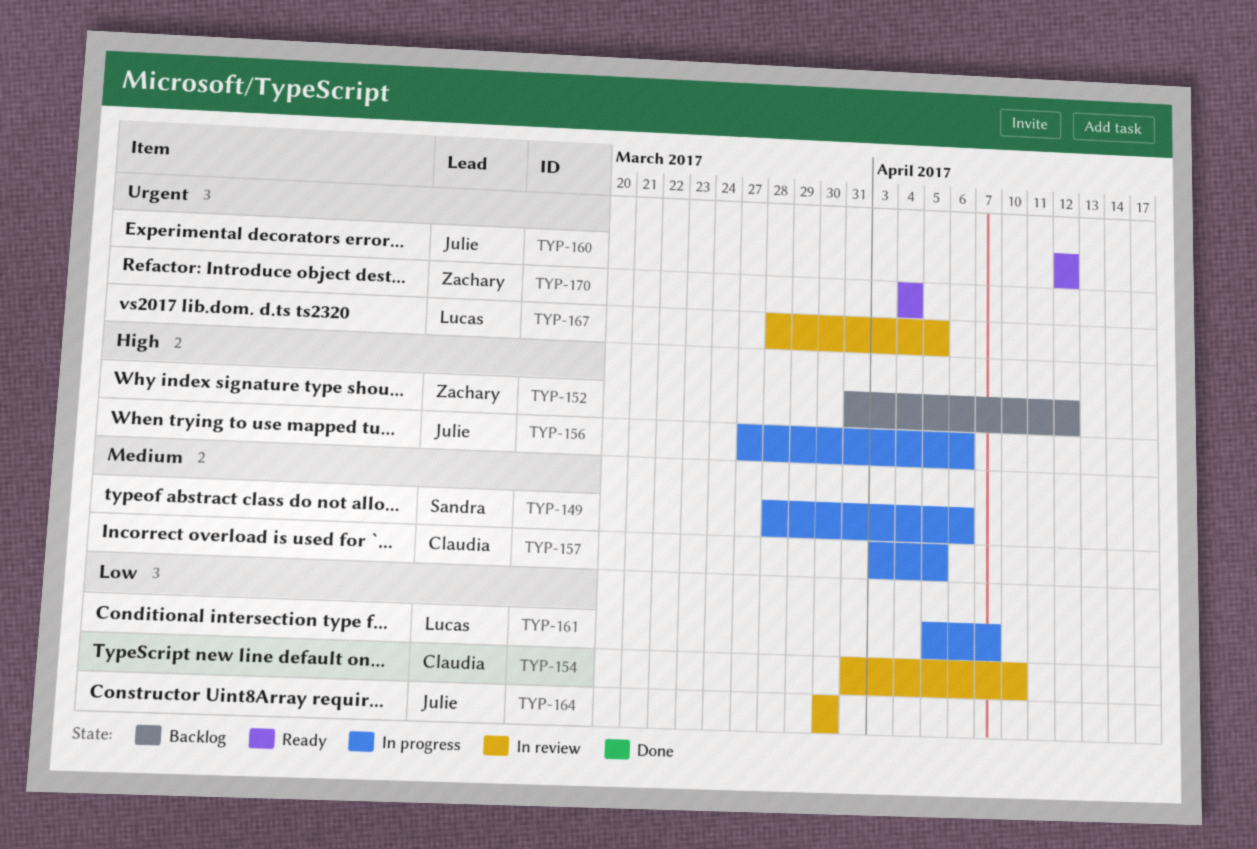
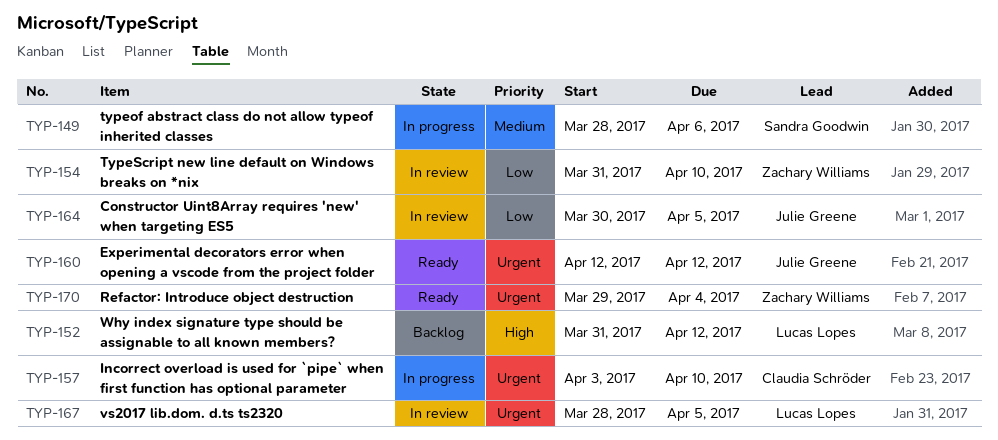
TYP-152, owner: Zachary Williams -> Lucas Lopes
TYP-154, owner: Claudia Schröder -> Zachary Williams
TYP-156: present -> none
TYP-157, priority: Medium -> Urgent
TYP-157, due: Apr 5 -> Apr 10
TYP-161: present -> none
TYP-164, due: Mar 30 -> Apr 5
TYP-170, start: Apr 4 -> Mar 29

